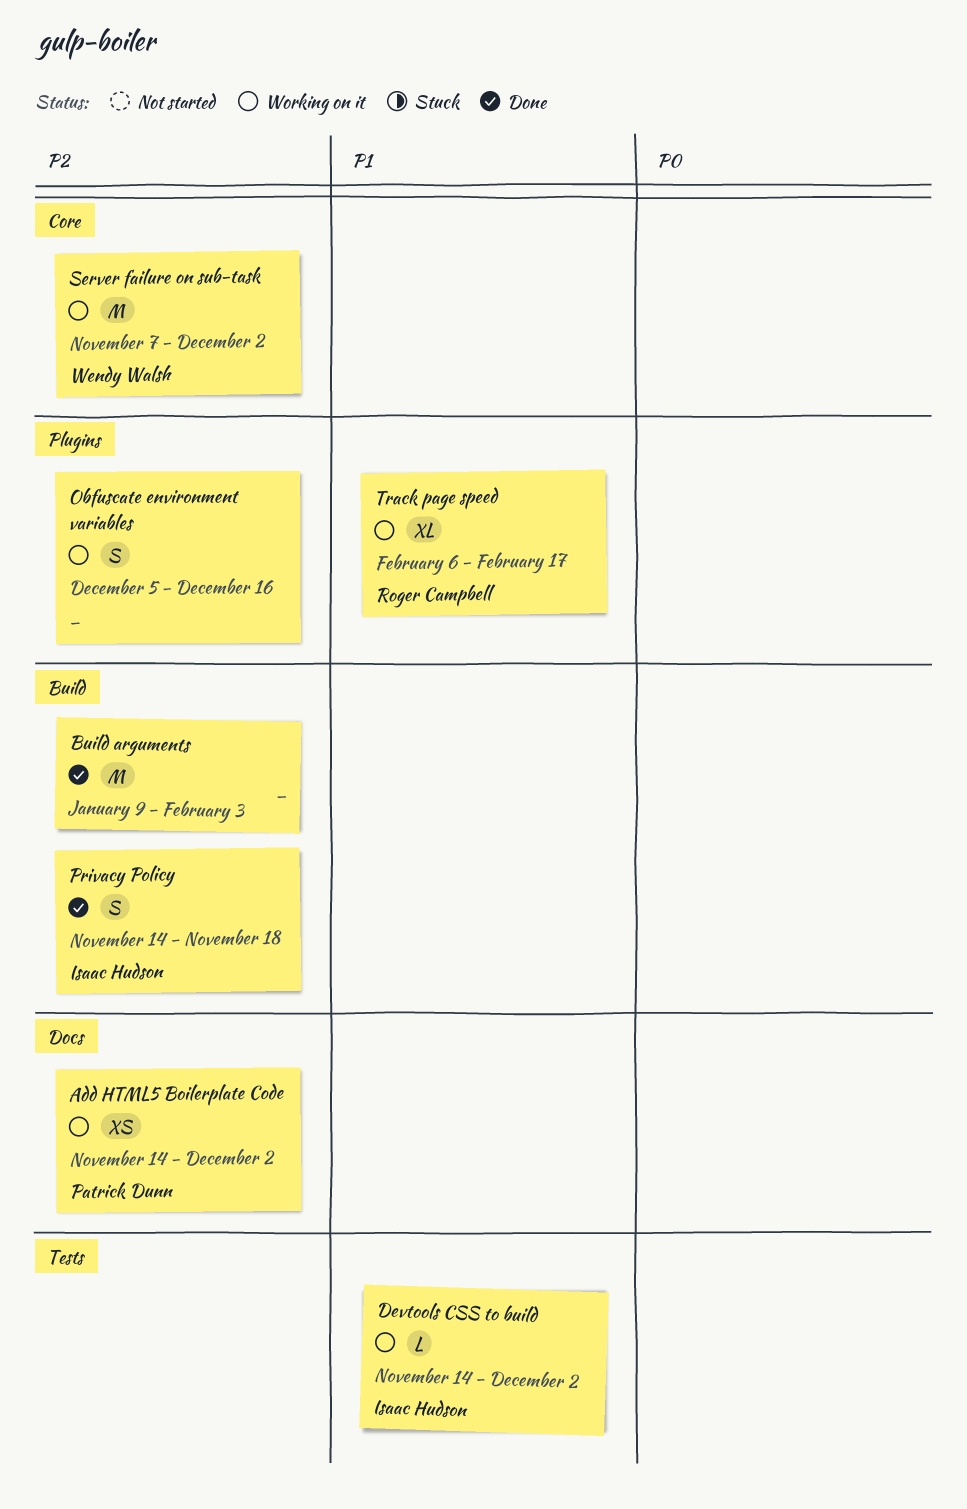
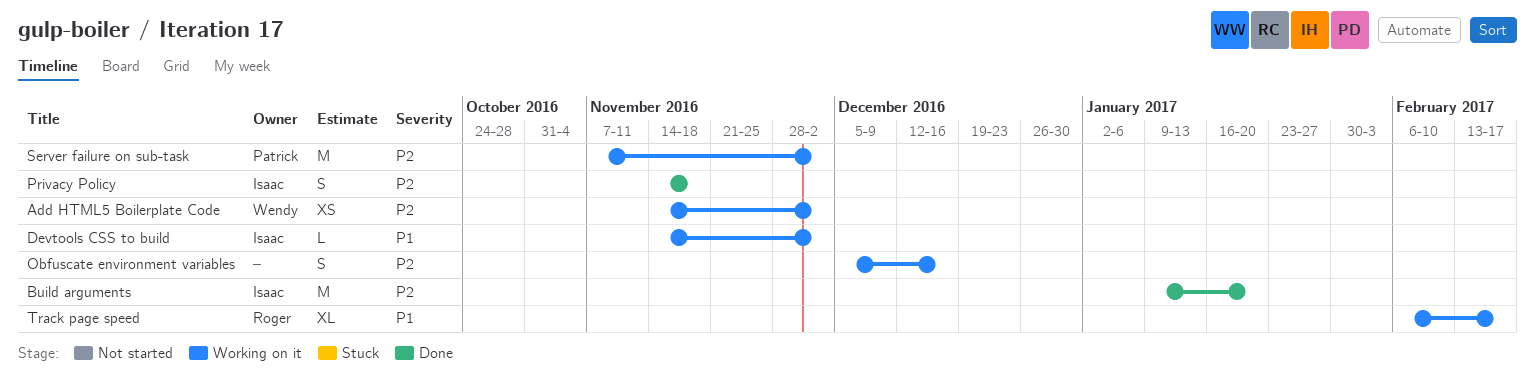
Add HTML5 Boilerplate Code, owner: Patrick Dunn -> Wendy Walsh
Build arguments, owner: none -> Isaac Hudson
Build arguments, due: Feb 3 -> Jan 20
Server failure on sub-task, owner: Wendy Walsh -> Patrick Dunn

